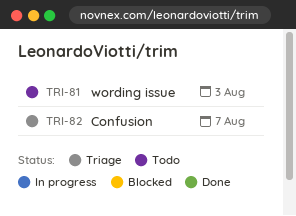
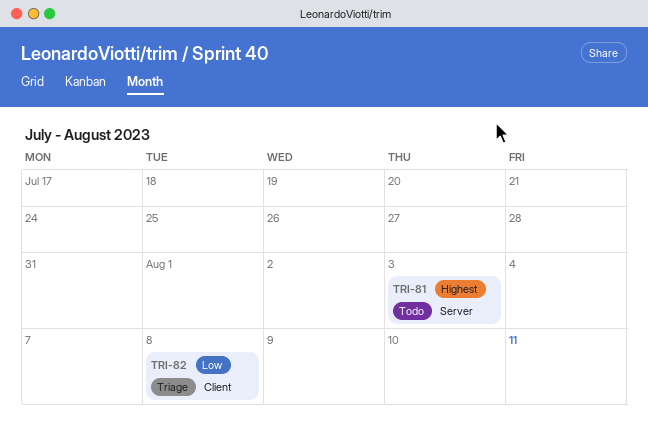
TRI-82, due: Aug 7 -> Aug 8

